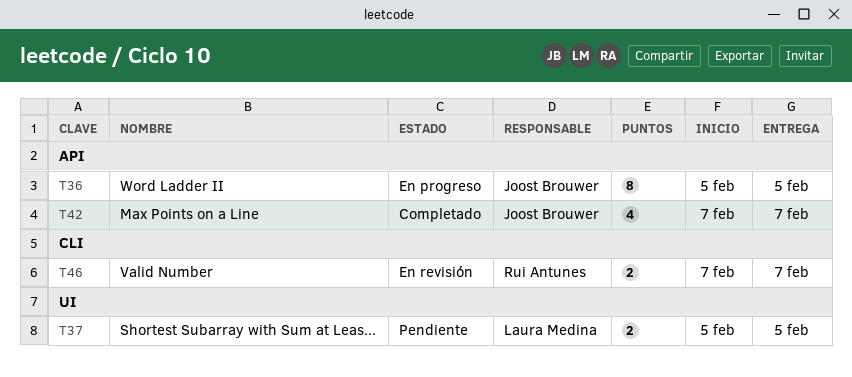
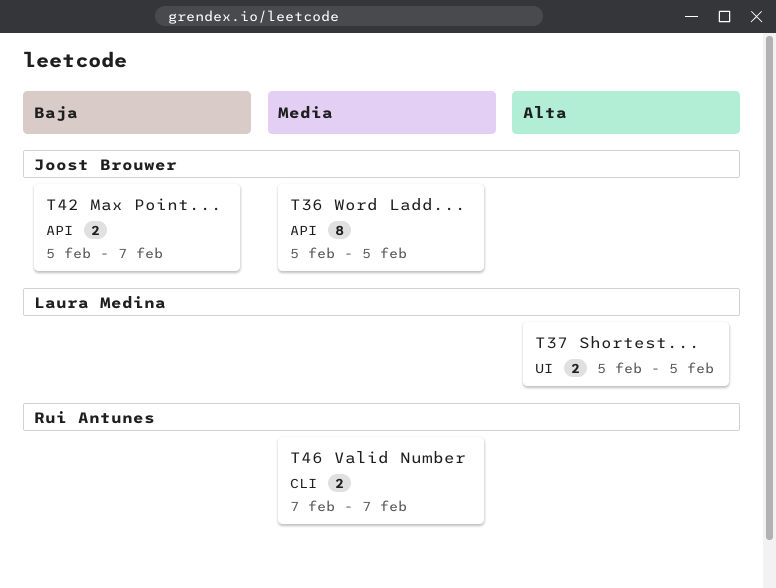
T42, estimate: 4 -> 2
T42, start: Feb 7 -> Feb 5

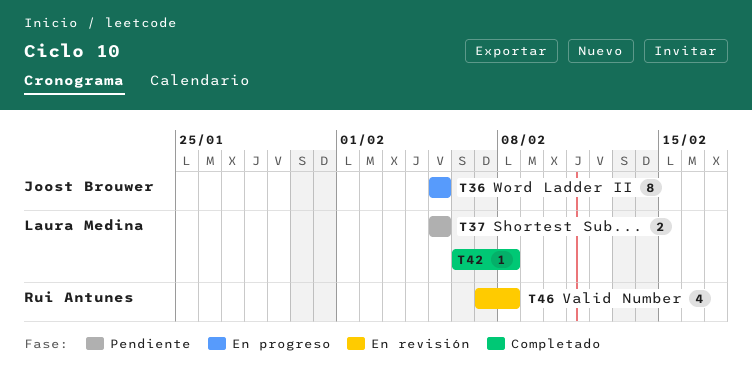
T42, owner: Joost Brouwer -> Laura Medina
T42, estimate: 2 -> 1
T42, start: Feb 5 -> Feb 6
T42, due: Feb 7 -> Feb 8
T46, estimate: 2 -> 4
T46, due: Feb 7 -> Feb 8

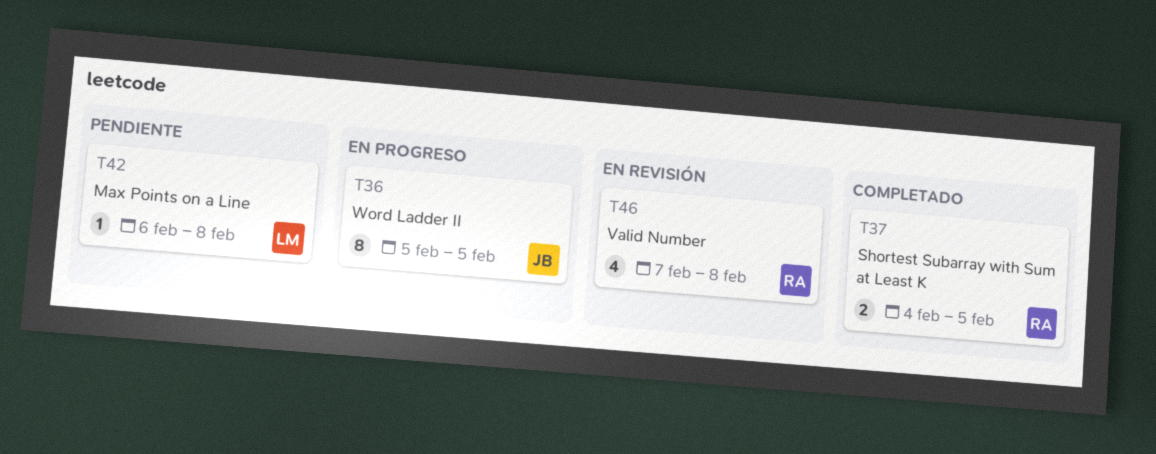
T37, status: Pendiente -> Completado
T37, owner: Laura Medina -> Rui Antunes
T37, start: Feb 5 -> Feb 4
T42, status: Completado -> Pendiente

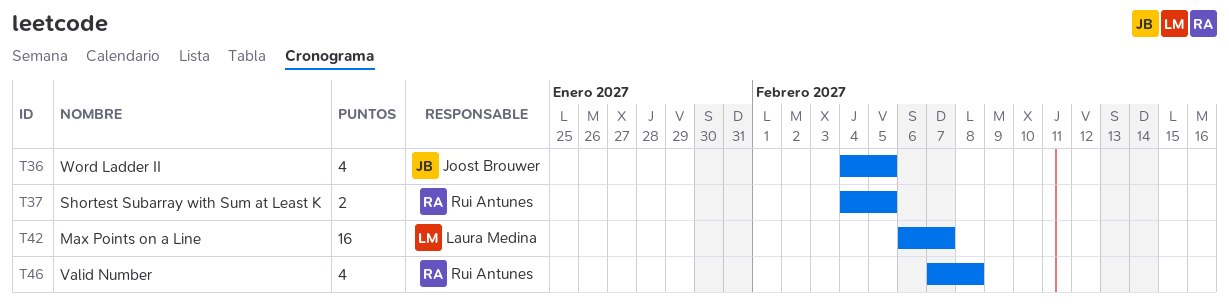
T36, estimate: 8 -> 4
T36, start: Feb 5 -> Feb 4
T42, estimate: 1 -> 16
T42, due: Feb 8 -> Feb 7

